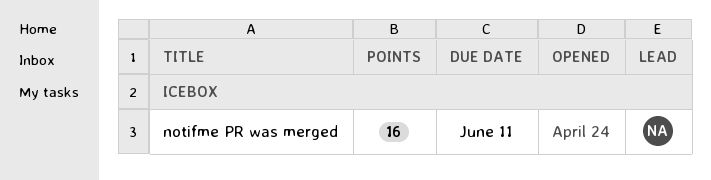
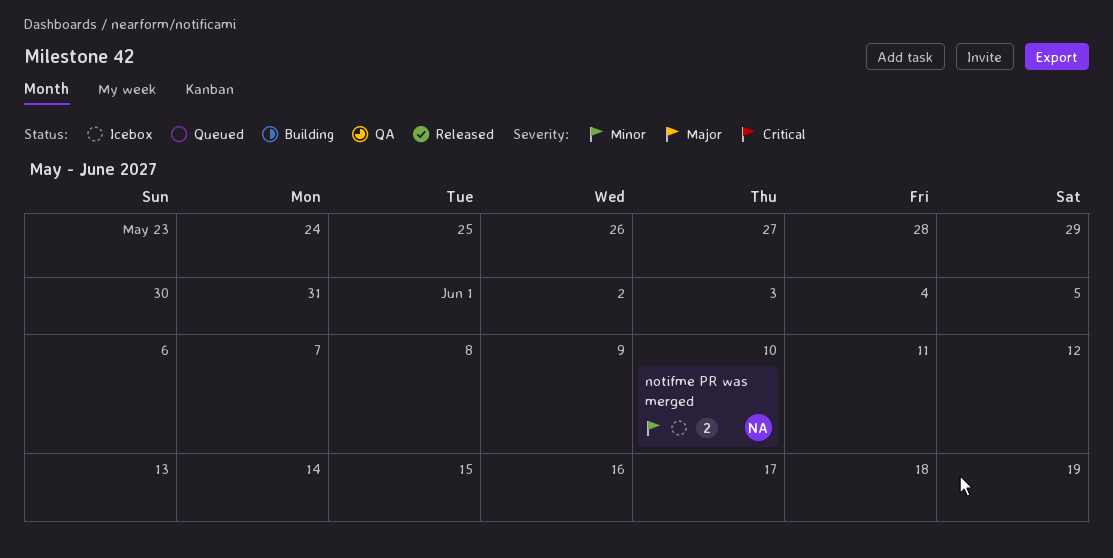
notifme PR was merged, estimate: 16 -> 2
notifme PR was merged, due: Jun 11 -> Jun 10

